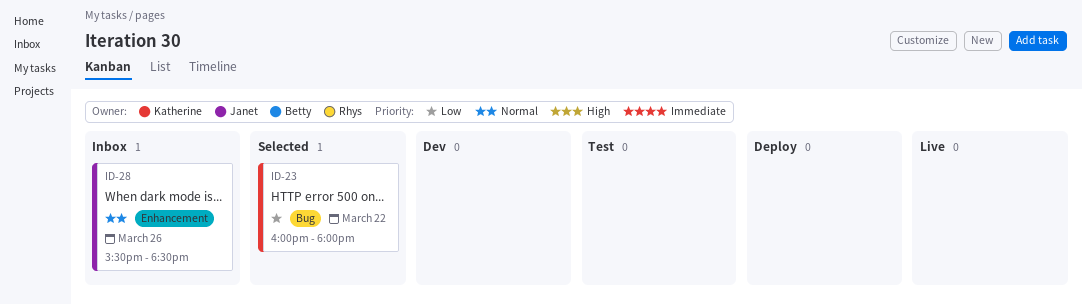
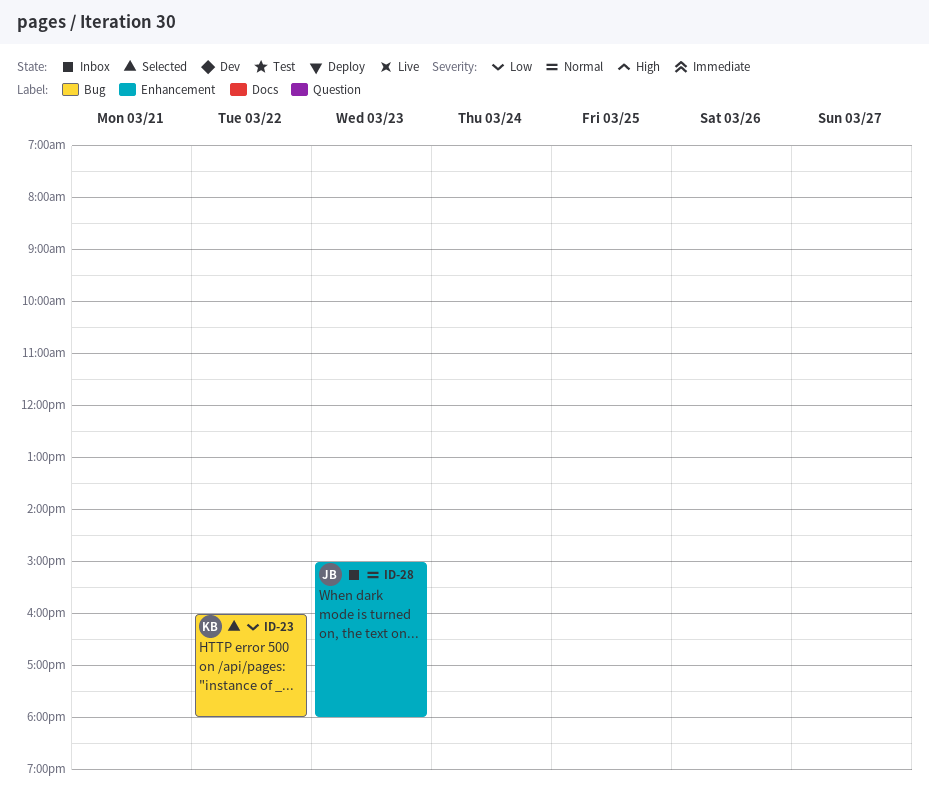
ID-28, day: Mar 26 -> Mar 23
ID-28, begins: 15:30 -> 15:00
ID-28, ends: 18:30 -> 18:00

